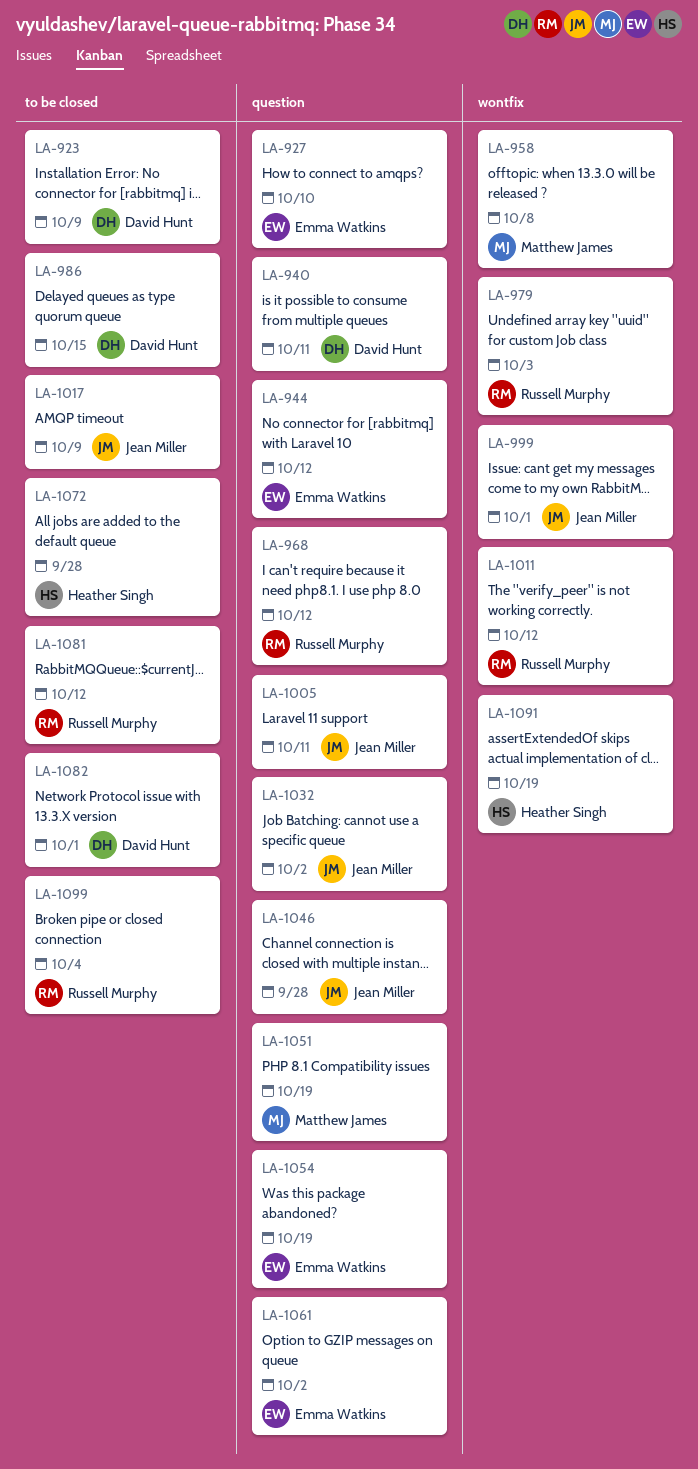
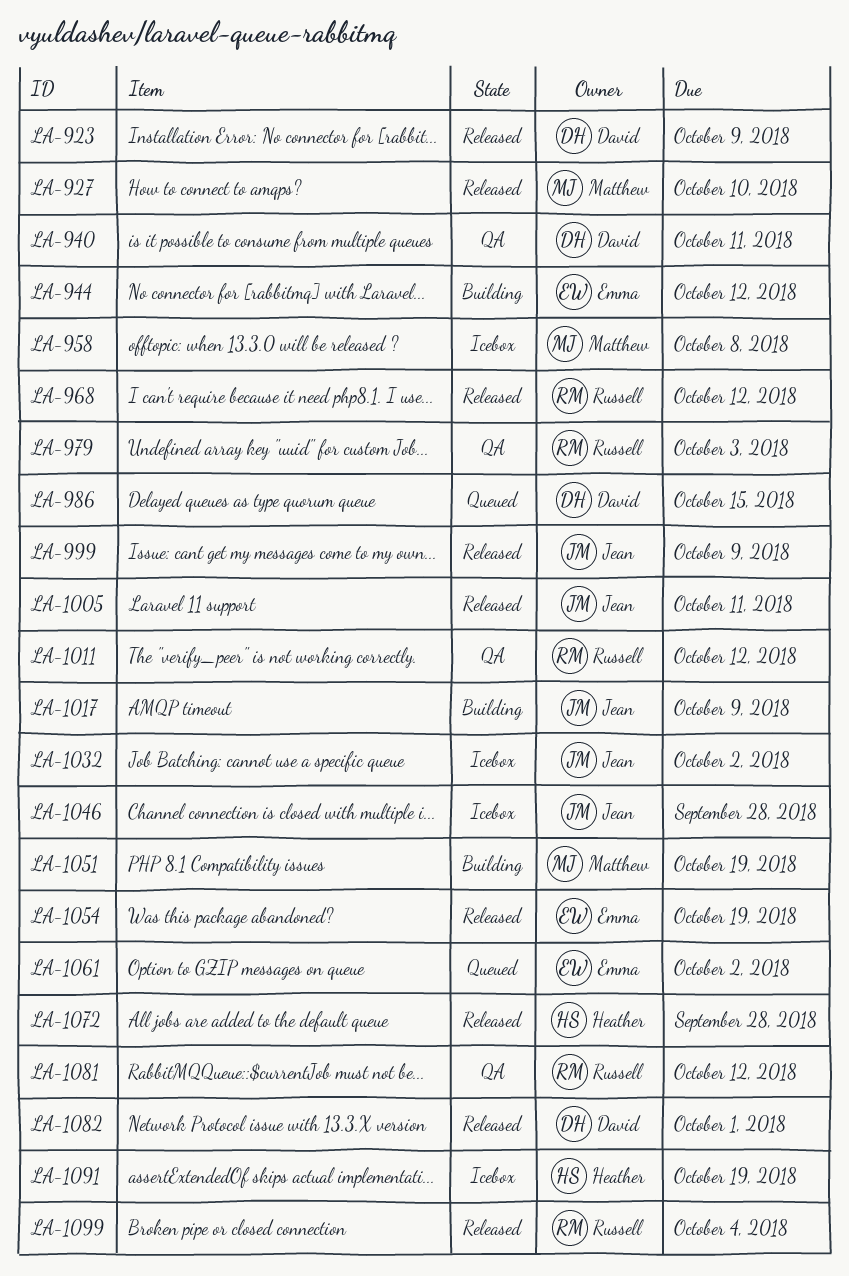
LA-927, owner: Emma Watkins -> Matthew James
LA-999, due: Oct 1 -> Oct 9

